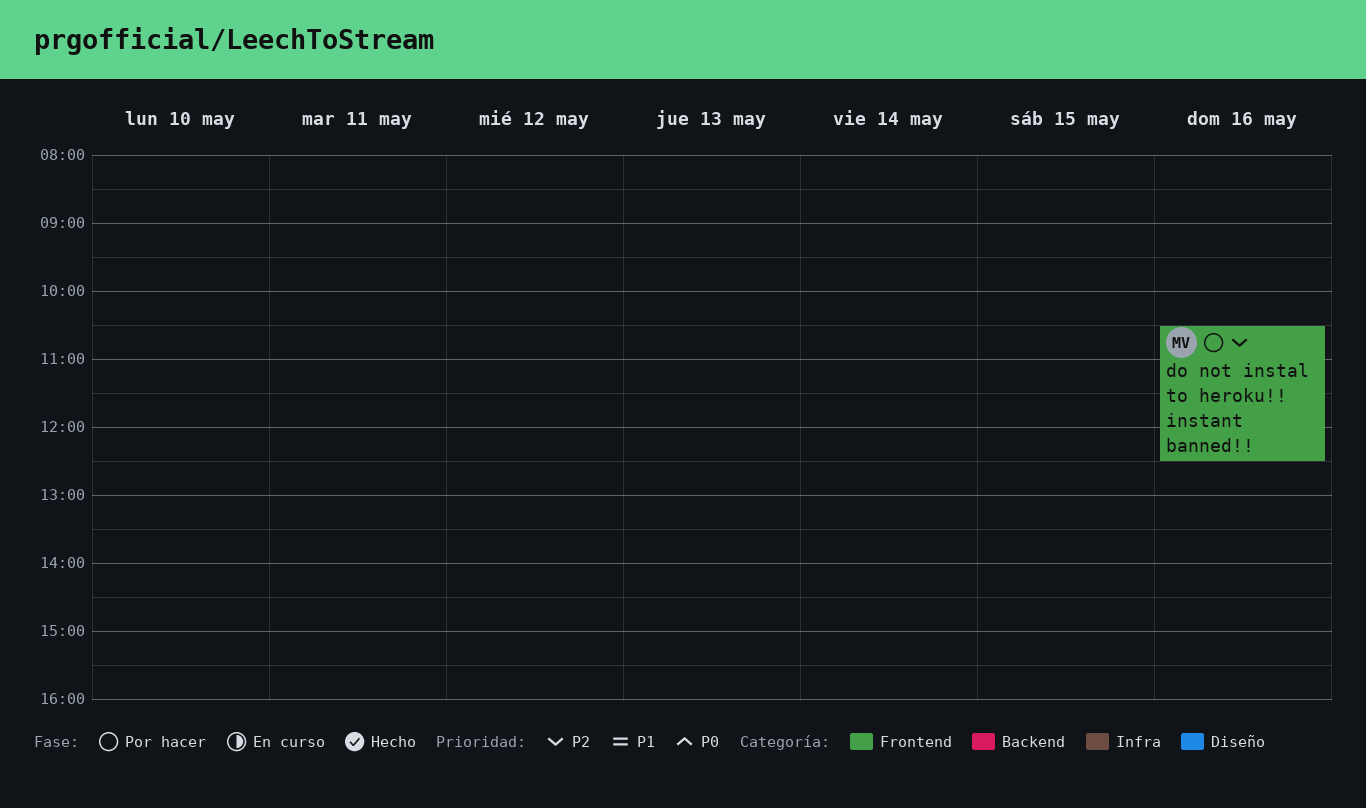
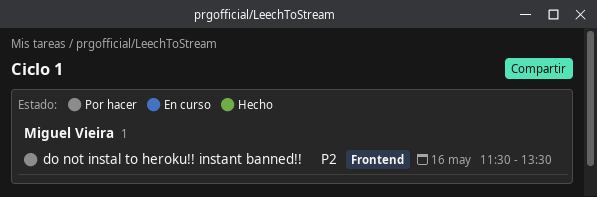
do not instal to heroku!! instant banned!!, begins: 10:30 -> 11:30
do not instal to heroku!! instant banned!!, ends: 12:30 -> 13:30

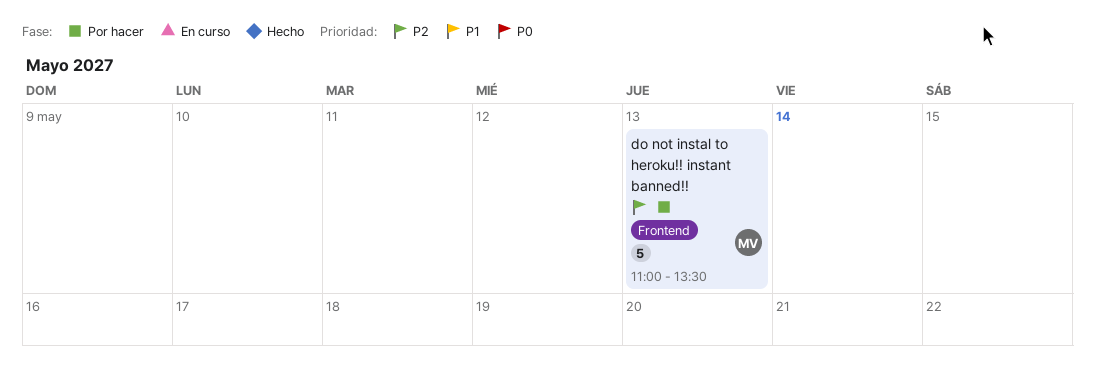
do not instal to heroku!! instant banned!!, day: May 16 -> May 13
do not instal to heroku!! instant banned!!, begins: 11:30 -> 11:00

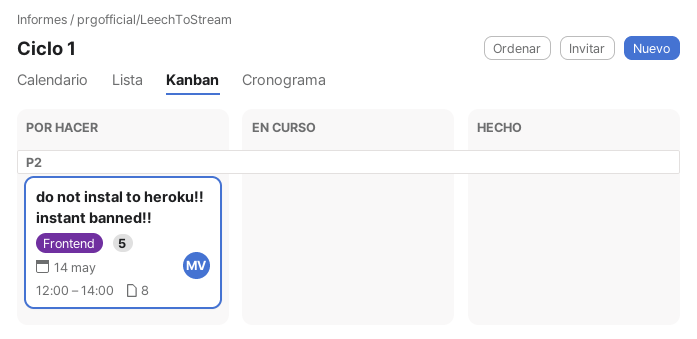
do not instal to heroku!! instant banned!!, day: May 13 -> May 14
do not instal to heroku!! instant banned!!, begins: 11:00 -> 12:00
do not instal to heroku!! instant banned!!, ends: 13:30 -> 14:00

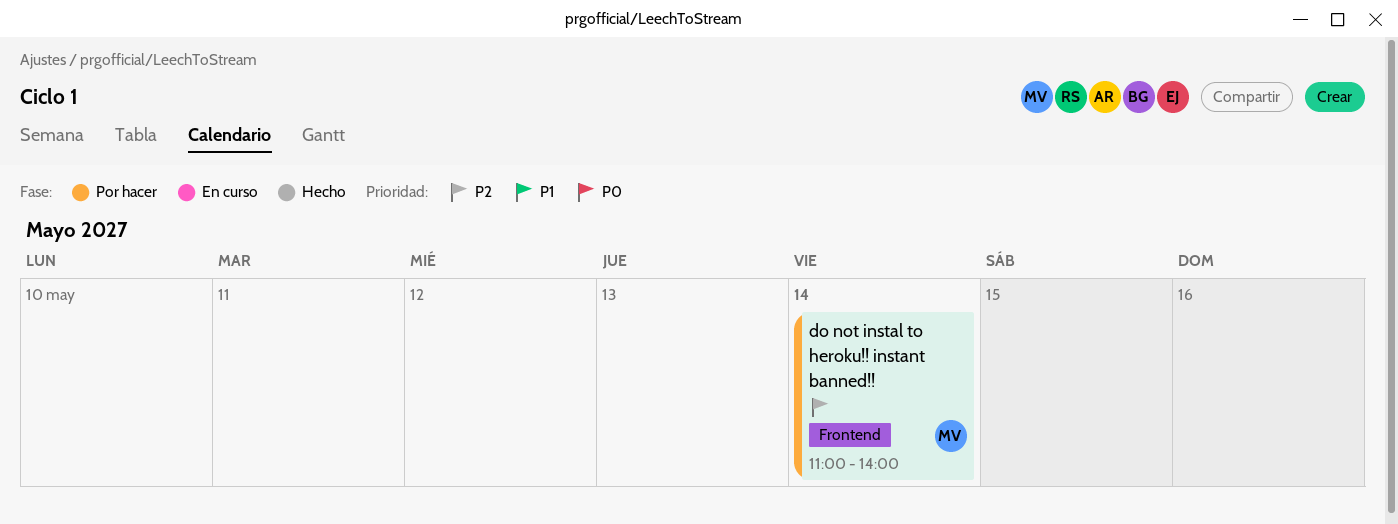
do not instal to heroku!! instant banned!!, begins: 12:00 -> 11:00

